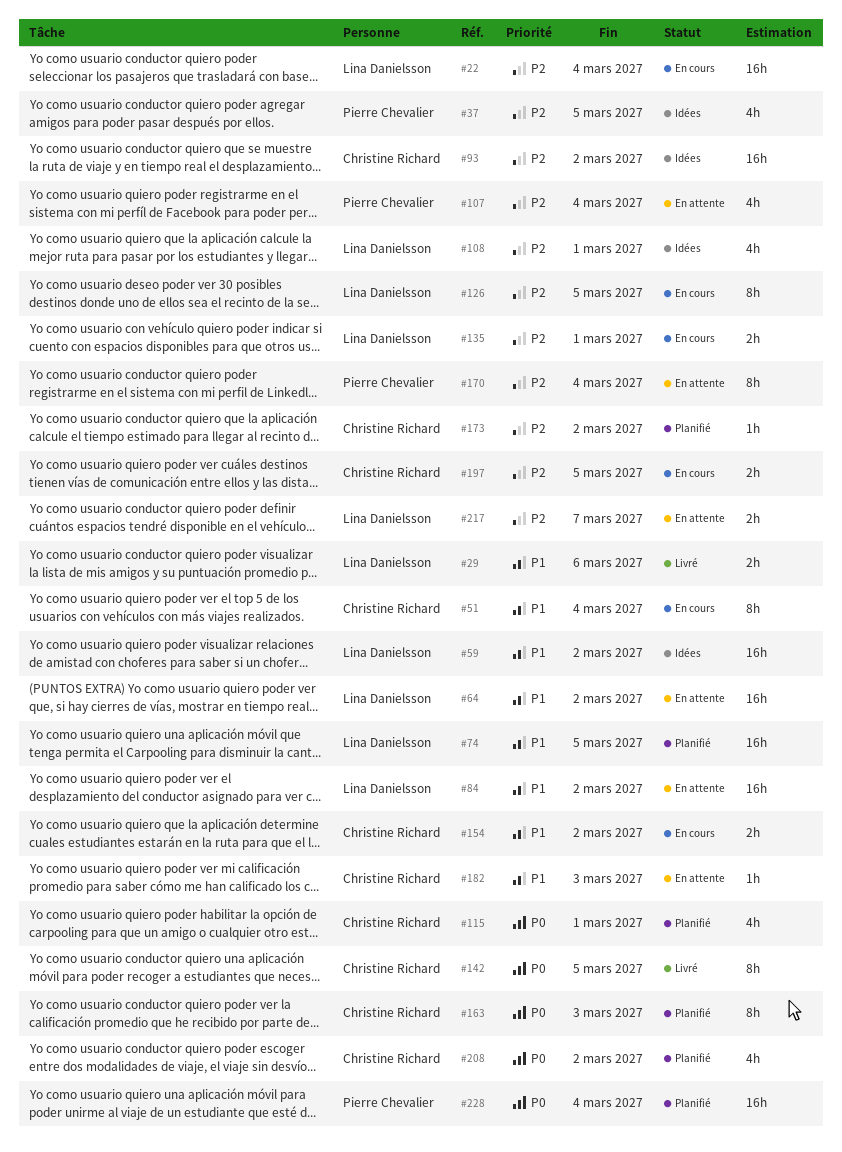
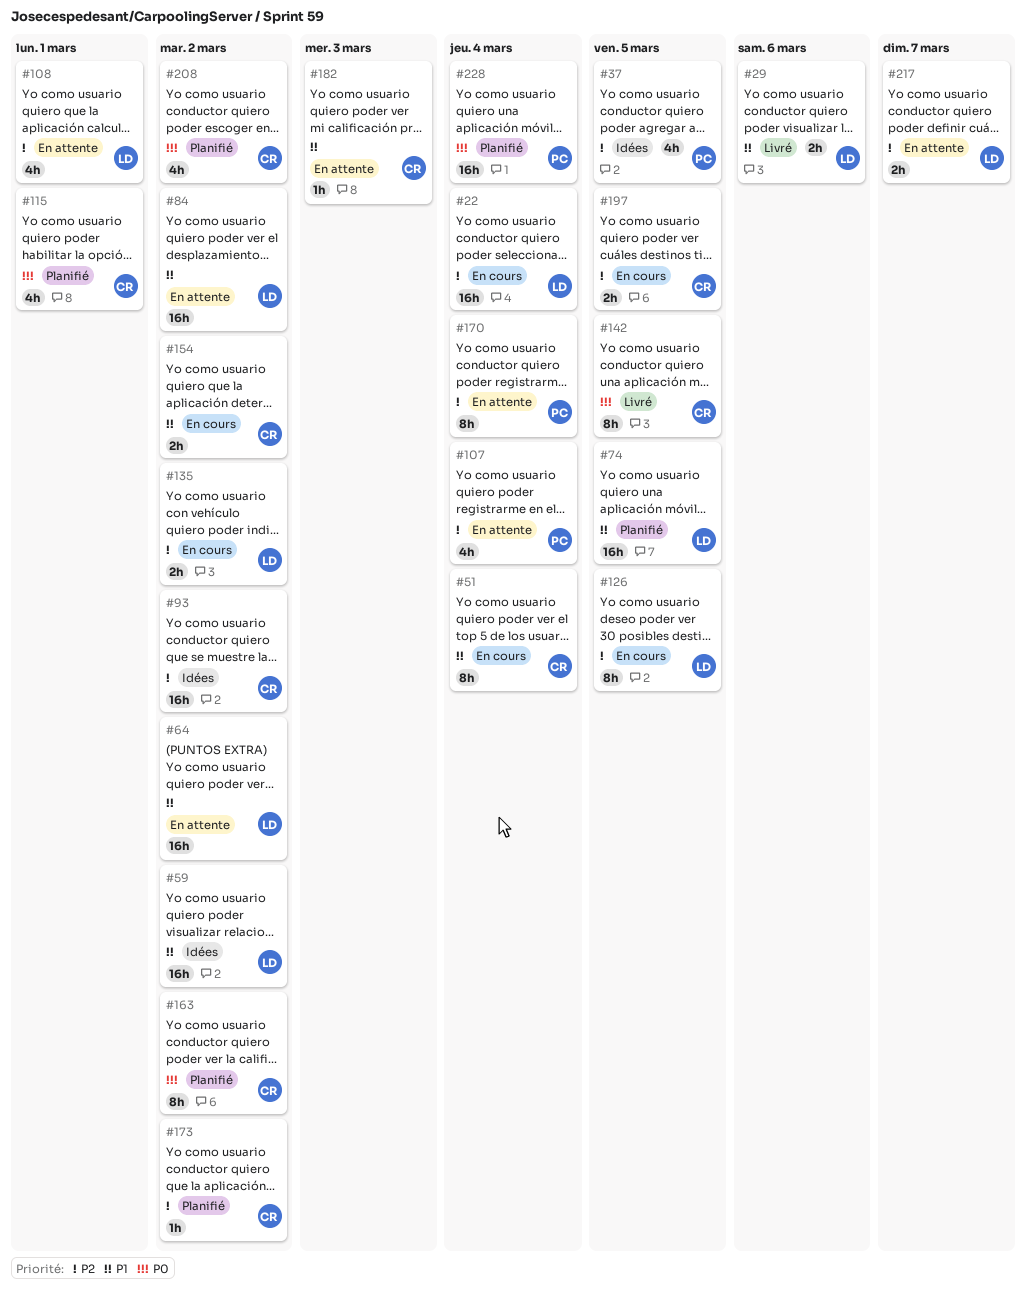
#108, status: Idées -> En attente
#135, due: Mar 1 -> Mar 2
#163, due: Mar 3 -> Mar 2

